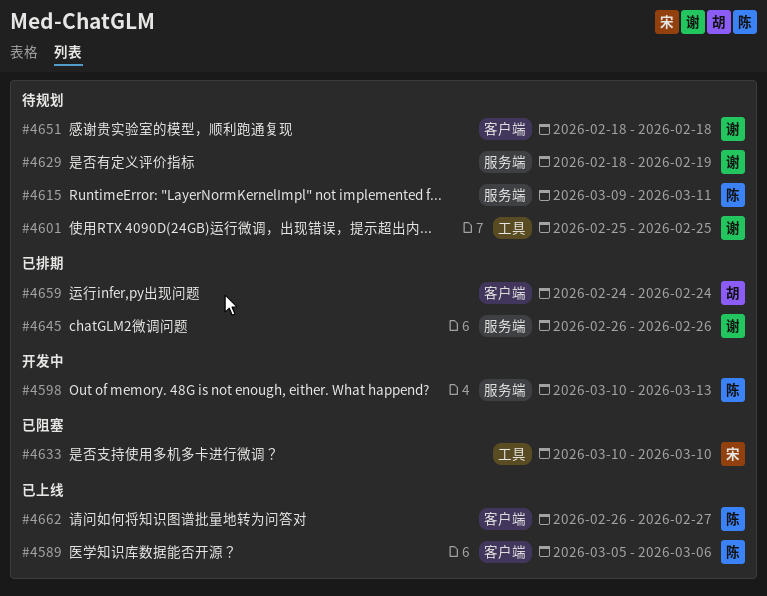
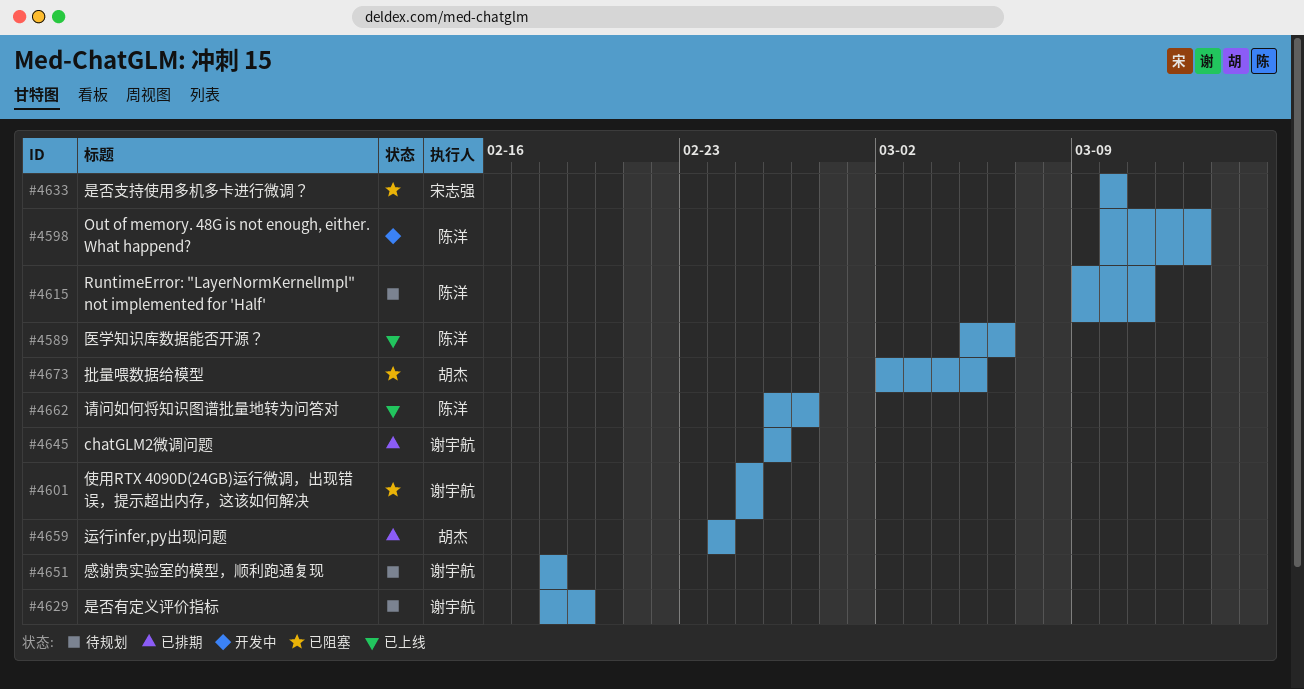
#4601, status: 待规划 -> 已阻塞
#4673: none -> present

